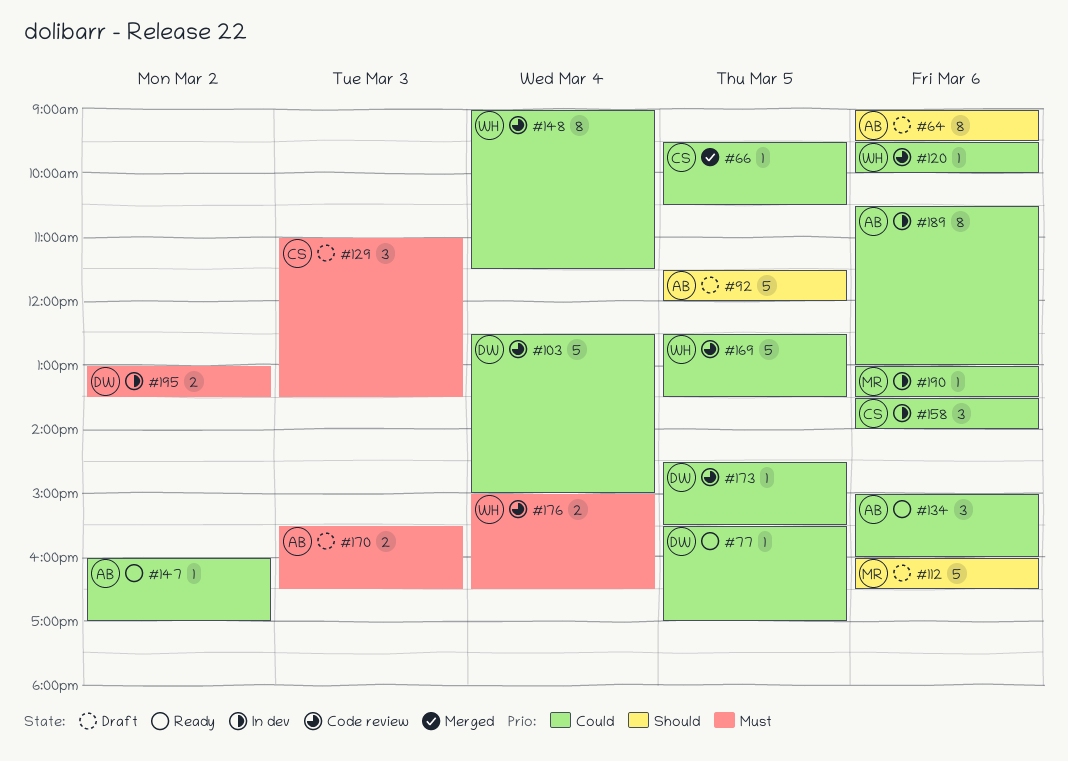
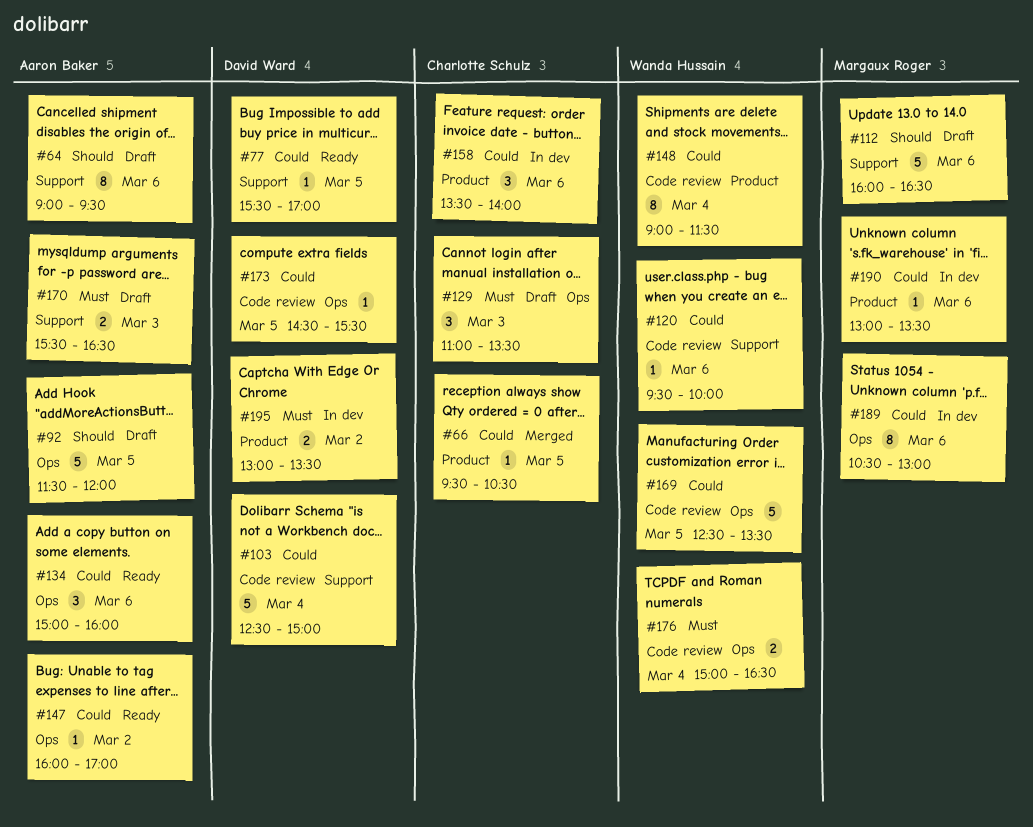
#189, owner: Aaron Baker -> Margaux Roger

